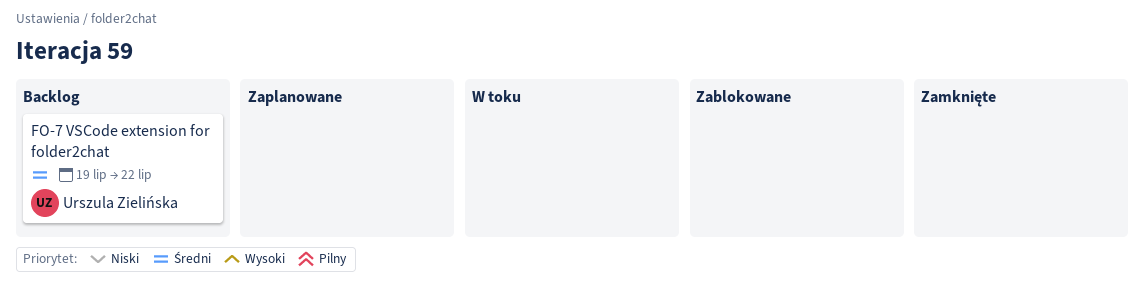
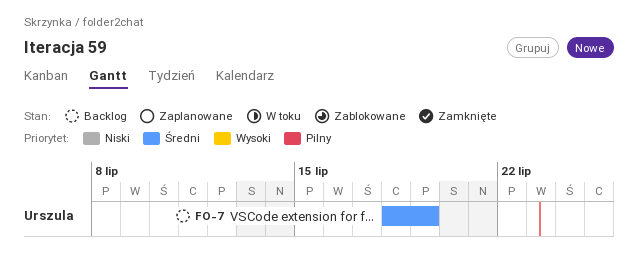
FO-7, start: Jul 19 -> Jul 18
FO-7, due: Jul 22 -> Jul 19

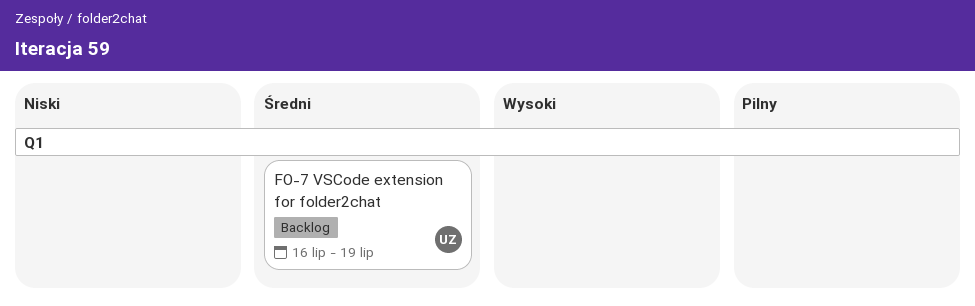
FO-7, start: Jul 18 -> Jul 16

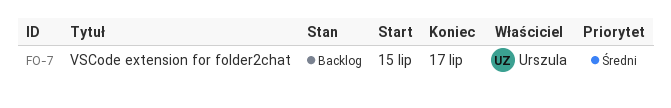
FO-7, start: Jul 16 -> Jul 15
FO-7, due: Jul 19 -> Jul 17

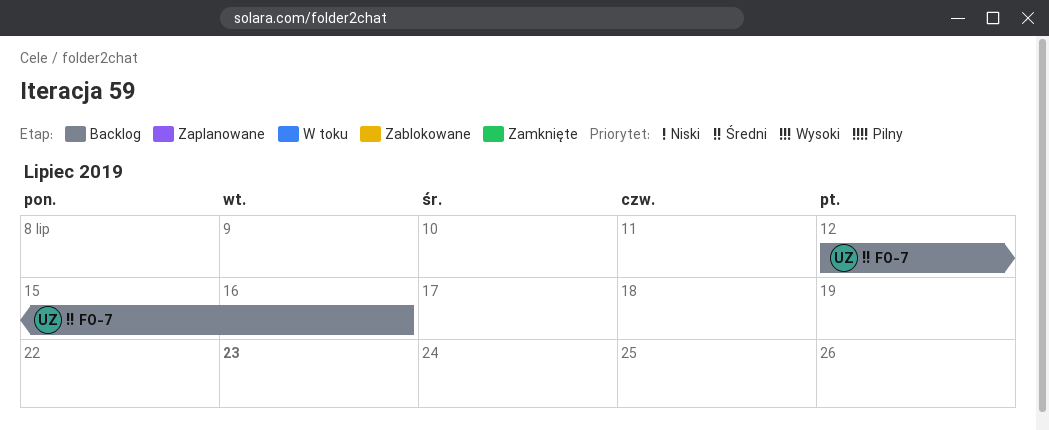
FO-7, start: Jul 15 -> Jul 12
FO-7, due: Jul 17 -> Jul 16

